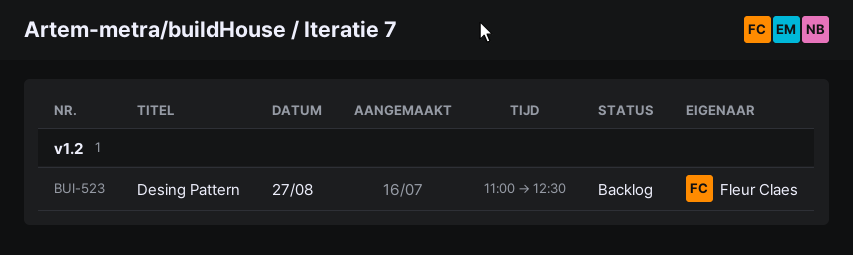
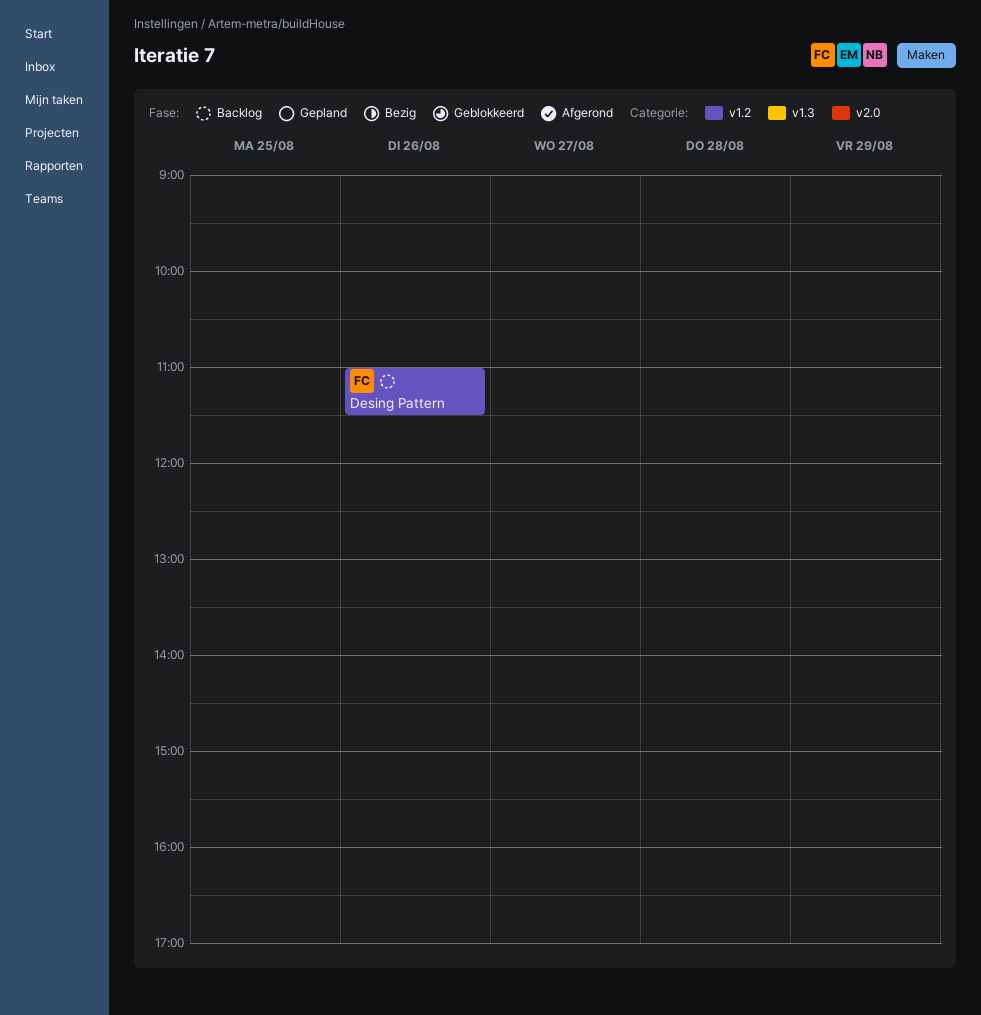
Desing Pattern, day: Aug 27 -> Aug 26
Desing Pattern, ends: 12:30 -> 11:30

